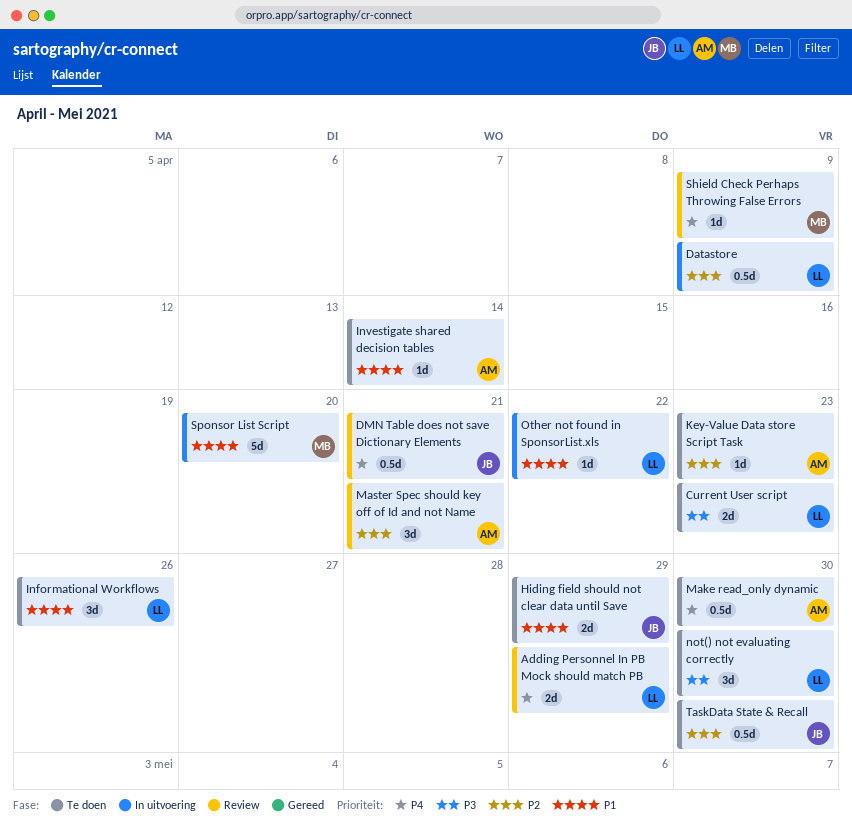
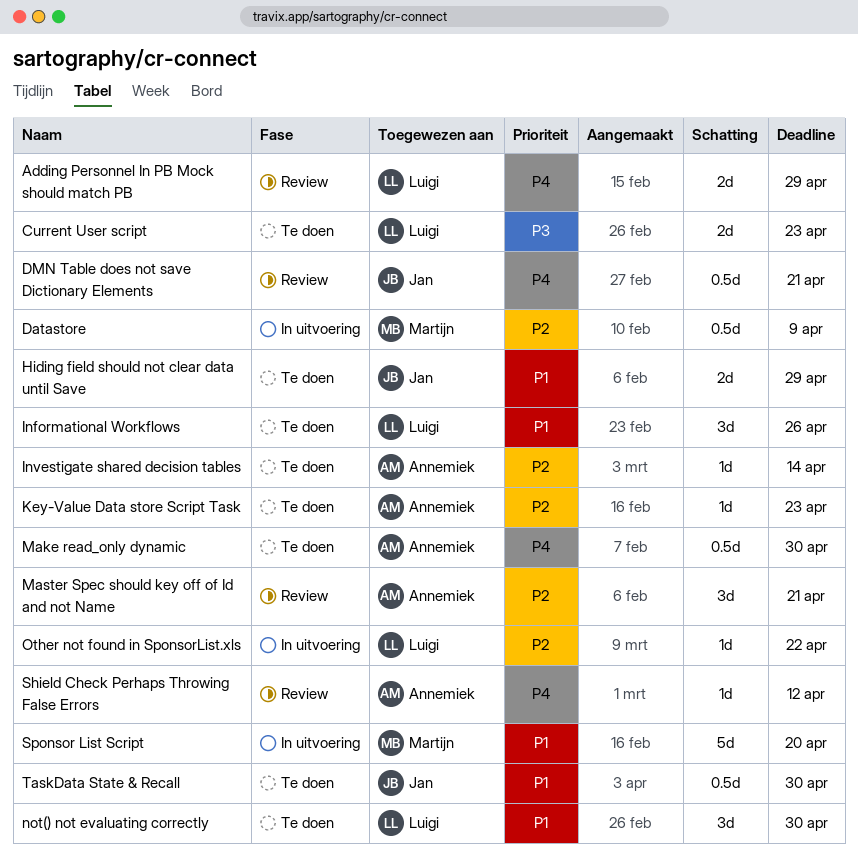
Datastore, owner: Luigi -> Martijn
Investigate shared decision tables, priority: P1 -> P2
not() not evaluating correctly, priority: P3 -> P1
Other not found in SponsorList.xls, priority: P1 -> P2
Shield Check Perhaps Throwing False Errors, owner: Martijn -> Annemiek
Shield Check Perhaps Throwing False Errors, due: Apr 9 -> Apr 12
TaskData State & Recall, priority: P2 -> P1

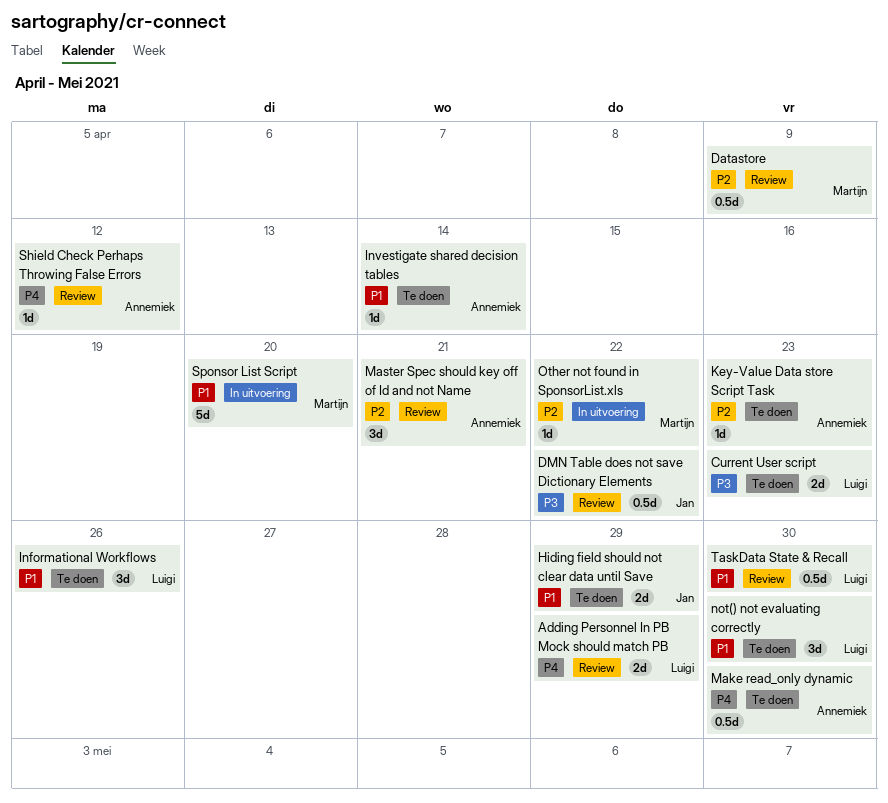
Datastore, status: In uitvoering -> Review
DMN Table does not save Dictionary Elements, priority: P4 -> P3
DMN Table does not save Dictionary Elements, due: Apr 21 -> Apr 22
Investigate shared decision tables, priority: P2 -> P1
Other not found in SponsorList.xls, owner: Luigi -> Martijn
TaskData State & Recall, status: Te doen -> Review
TaskData State & Recall, owner: Jan -> Luigi

